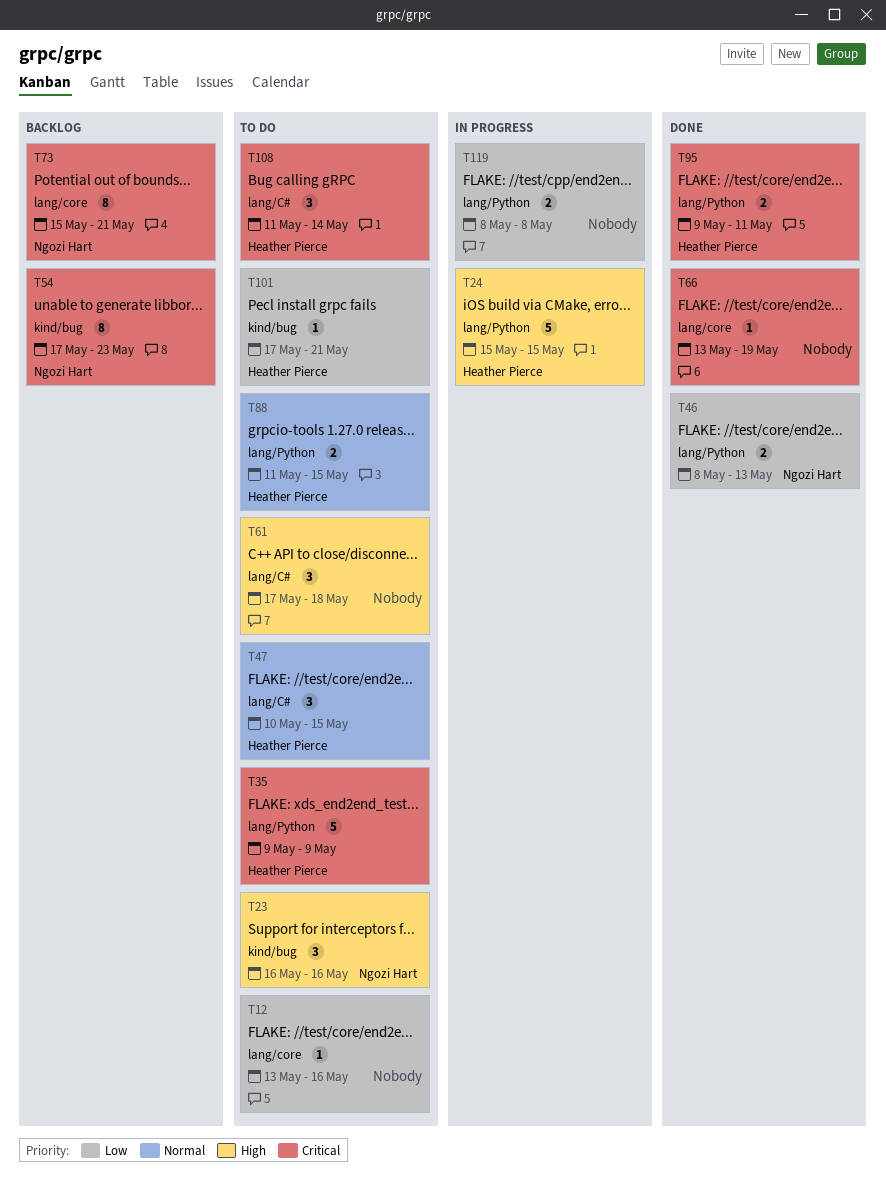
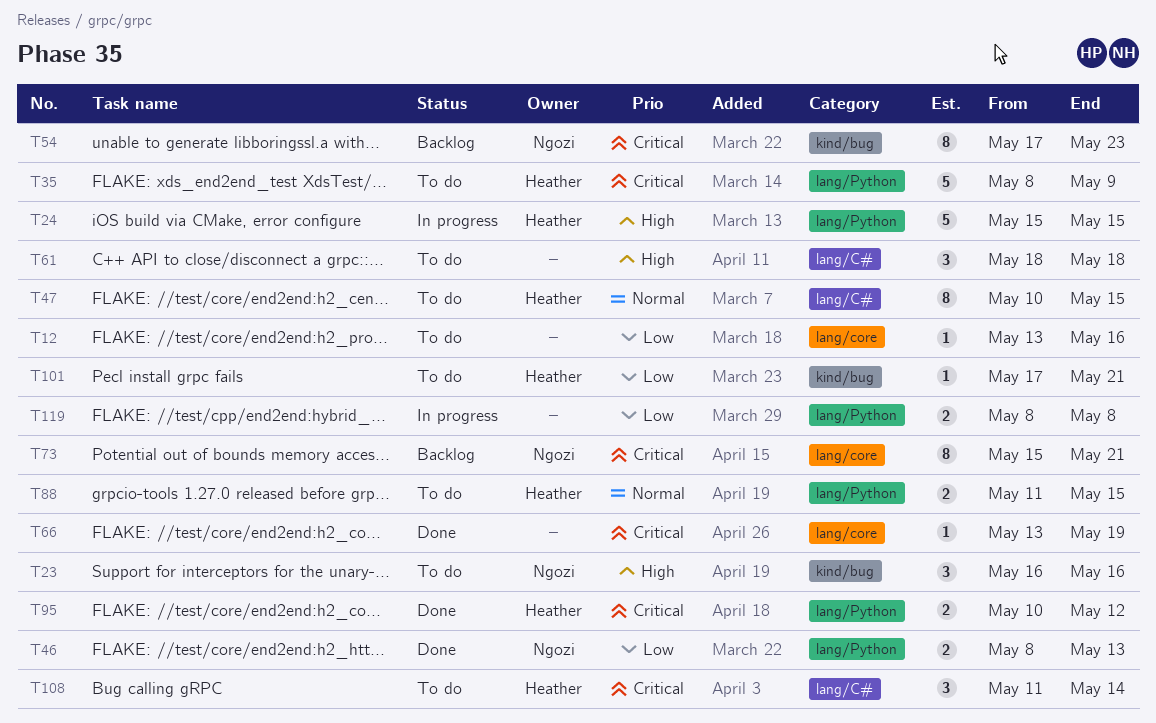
T35, start: May 9 -> May 8
T47, estimate: 3 -> 8
T61, start: May 17 -> May 18
T95, start: May 9 -> May 10
T95, due: May 11 -> May 12

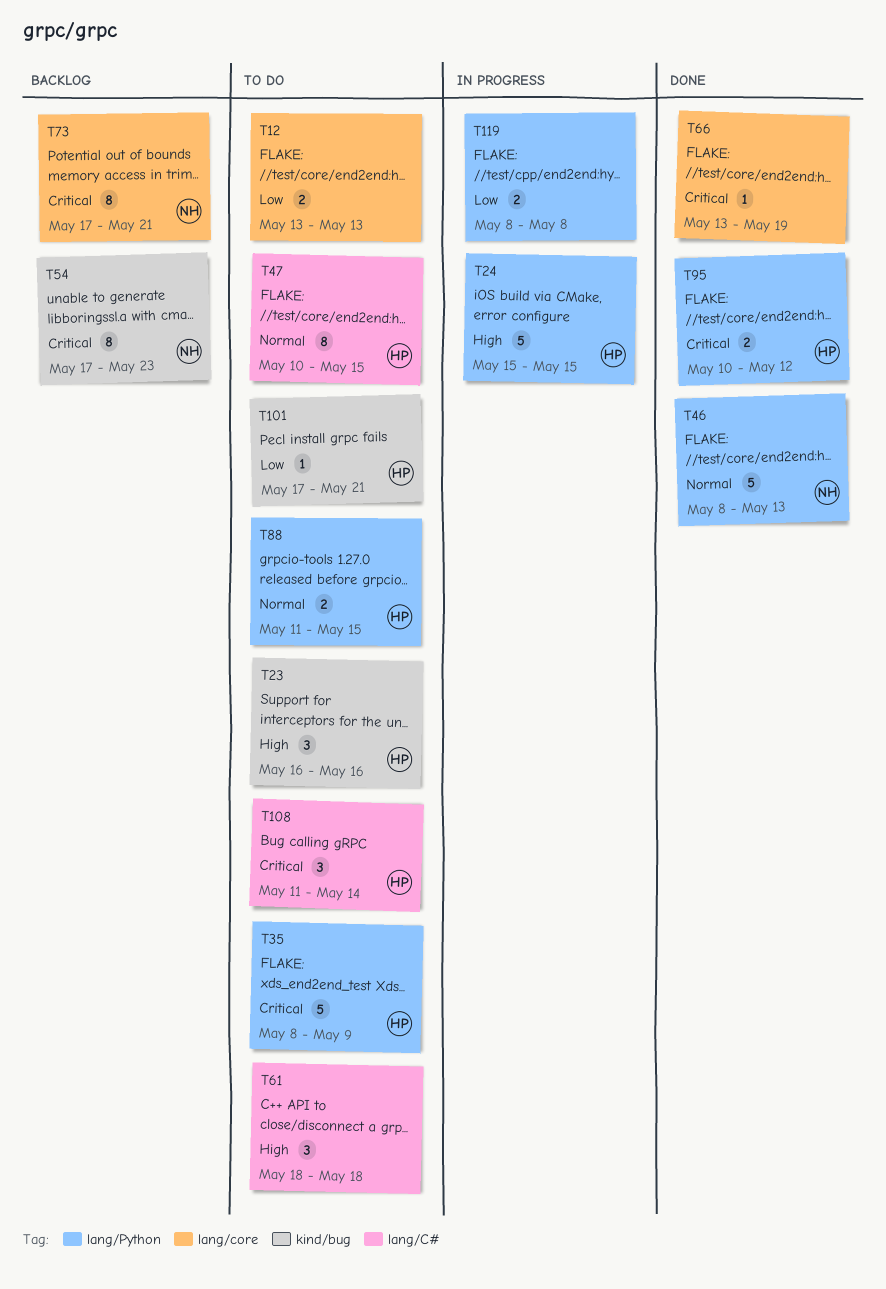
T12, estimate: 1 -> 2
T12, due: May 16 -> May 13
T23, owner: Ngozi -> Heather
T46, priority: Low -> Normal
T46, estimate: 2 -> 5
T73, start: May 15 -> May 17

